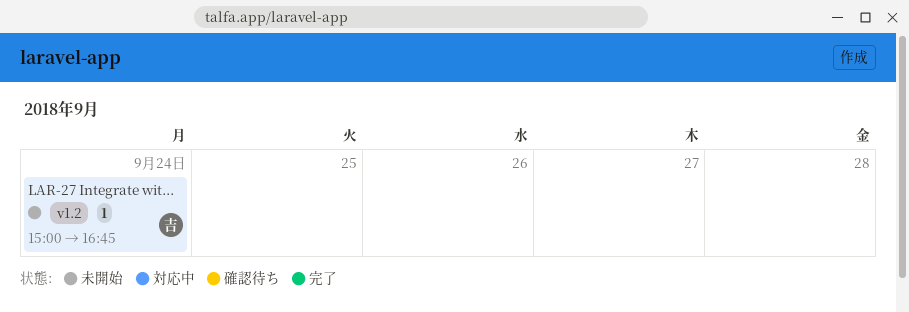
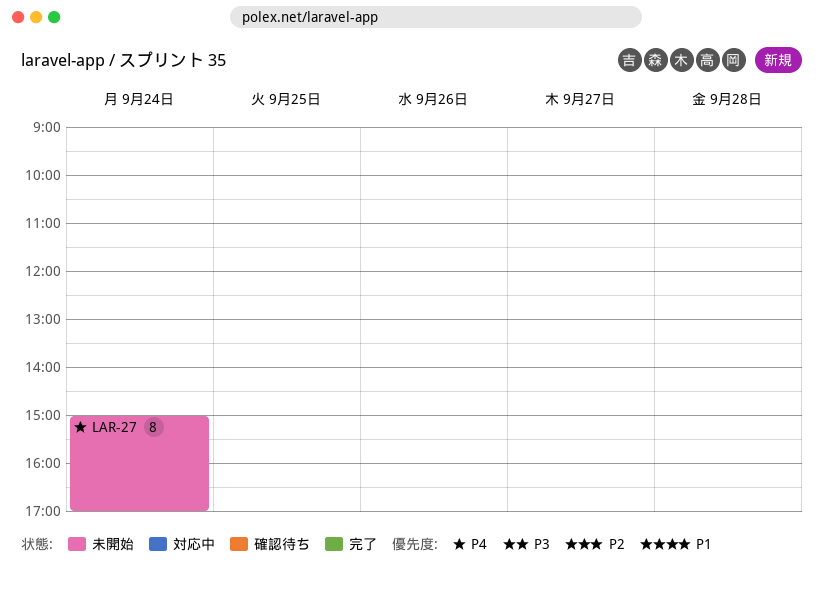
LAR-27, estimate: 1 -> 8
LAR-27, ends: 16:45 -> 17:00

